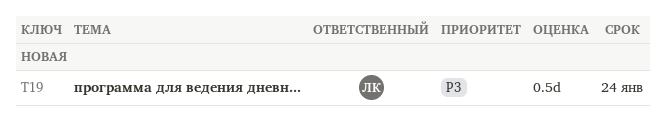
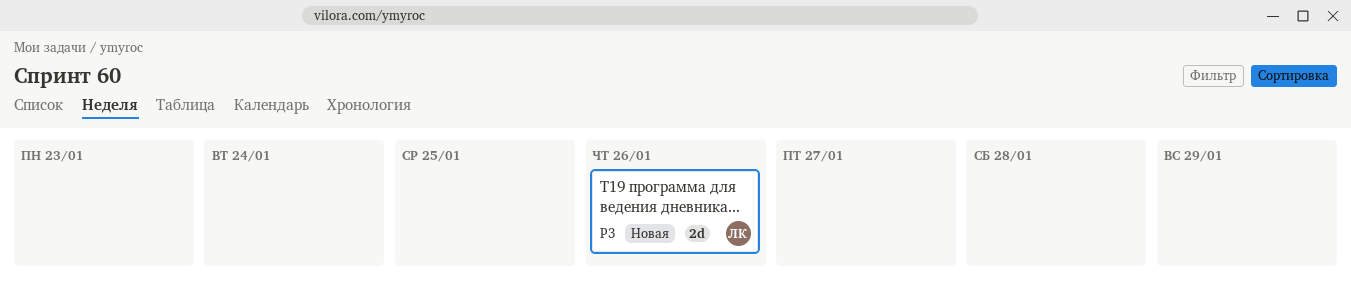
T19, estimate: 0.5d -> 2d
T19, due: Jan 24 -> Jan 26

